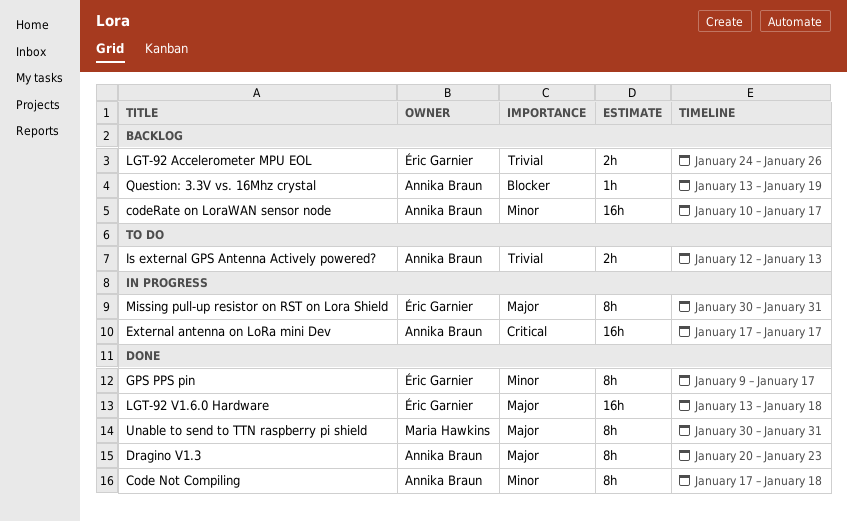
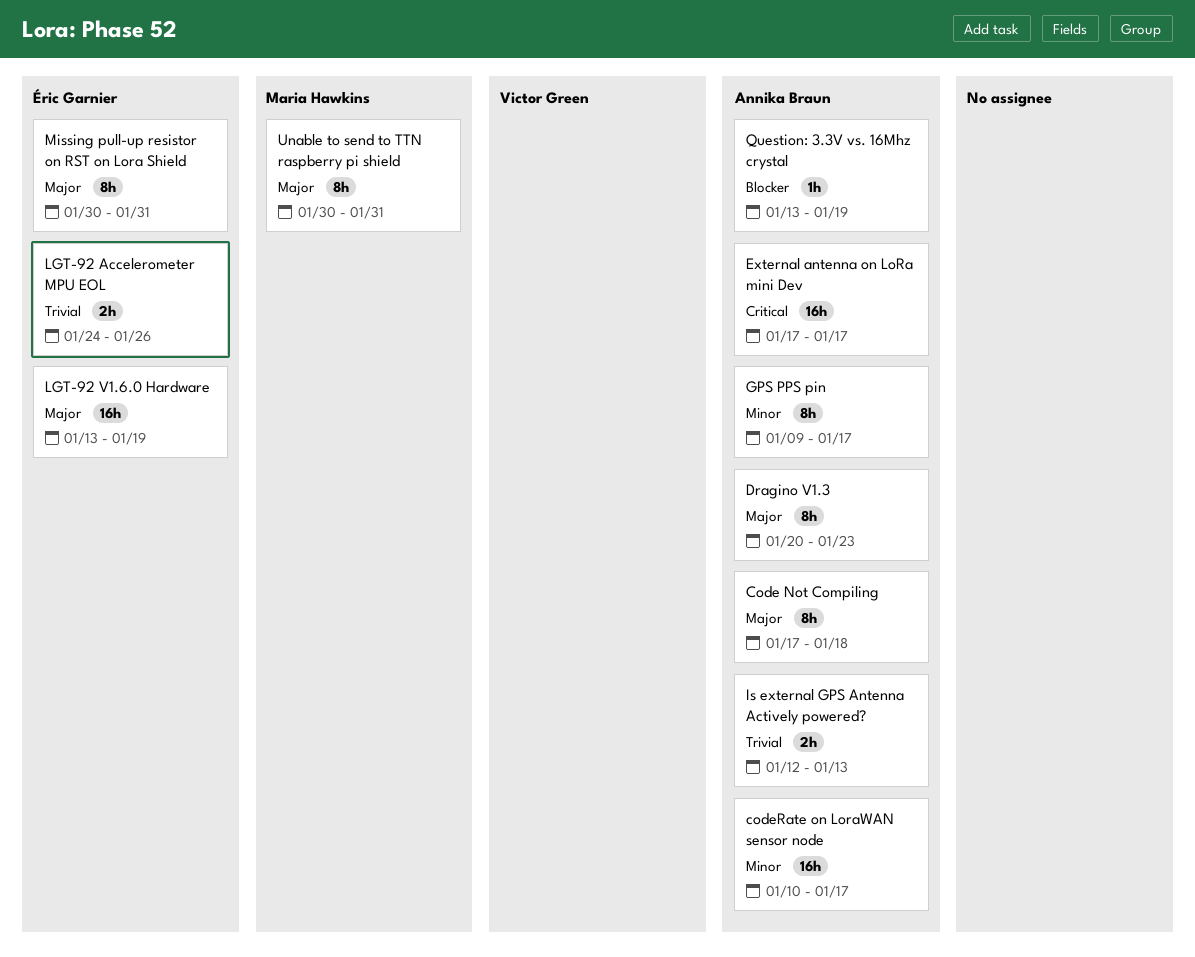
Code Not Compiling, priority: Minor -> Major
GPS PPS pin, owner: Éric Garnier -> Annika Braun
LGT-92 V1.6.0 Hardware, due: Jan 18 -> Jan 19

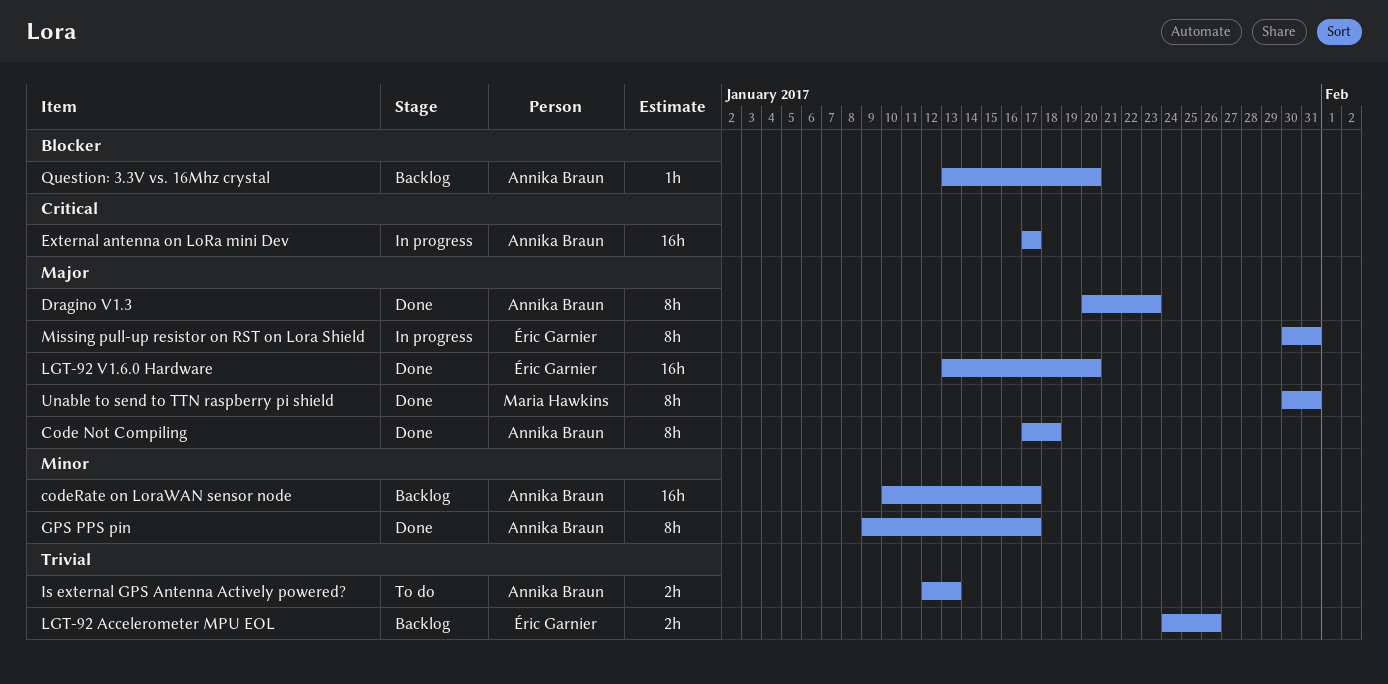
LGT-92 V1.6.0 Hardware, due: Jan 19 -> Jan 20
Question: 3.3V vs. 16Mhz crystal, due: Jan 19 -> Jan 20

